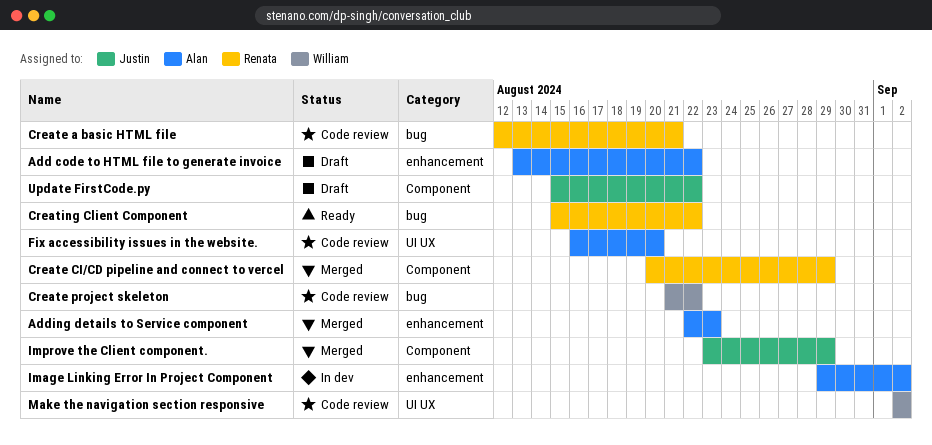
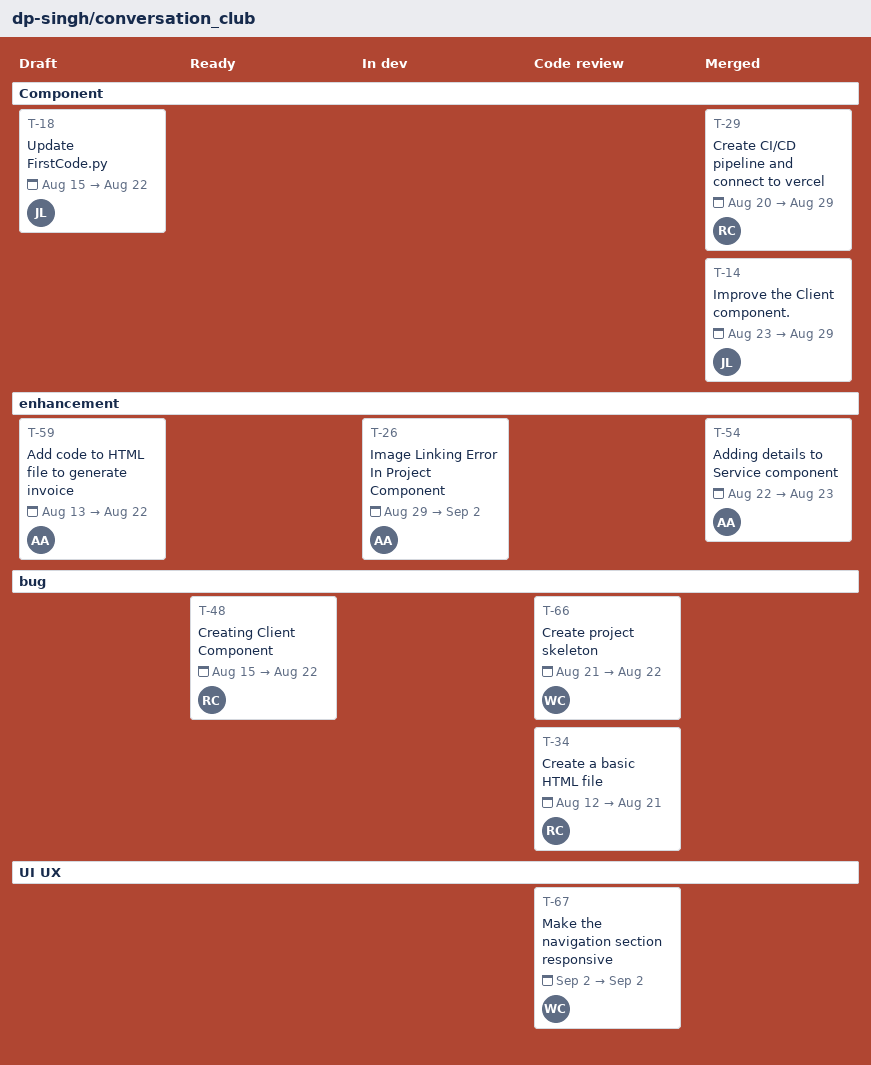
Fix accessibility issues in the website.: present -> none

